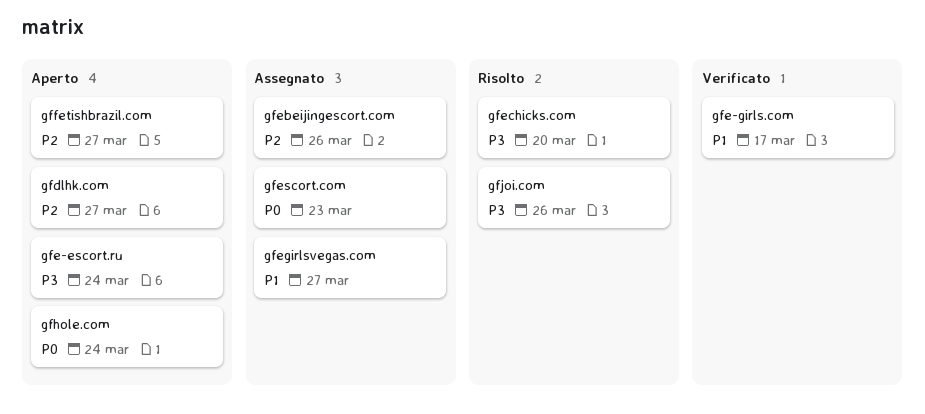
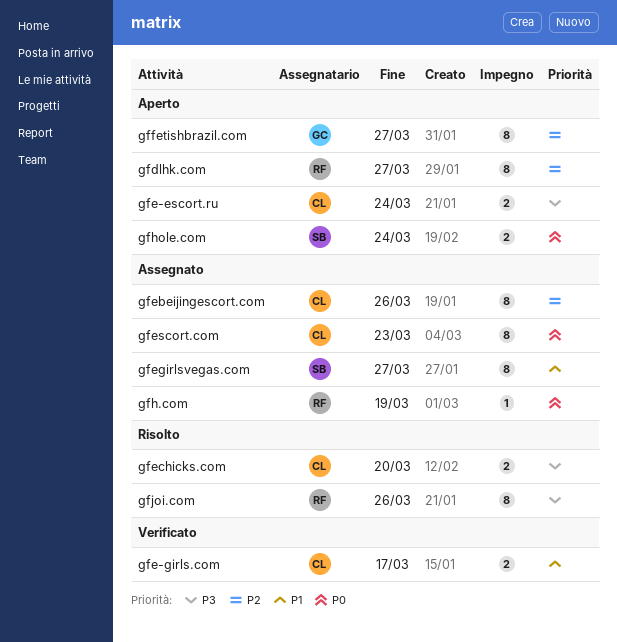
gfh.com: none -> present

